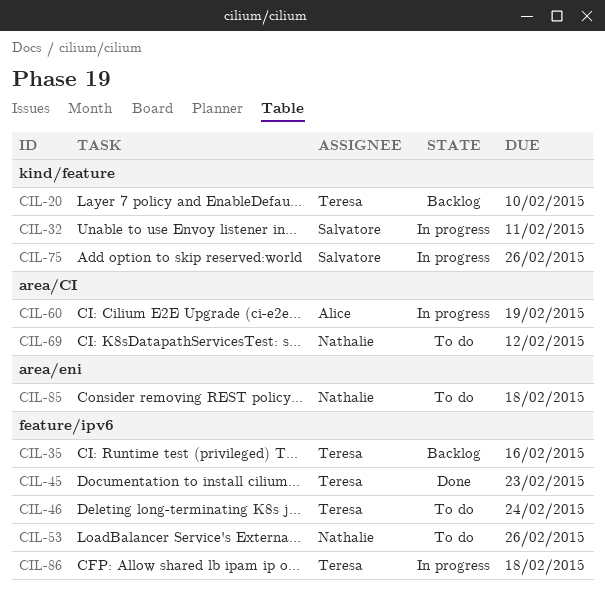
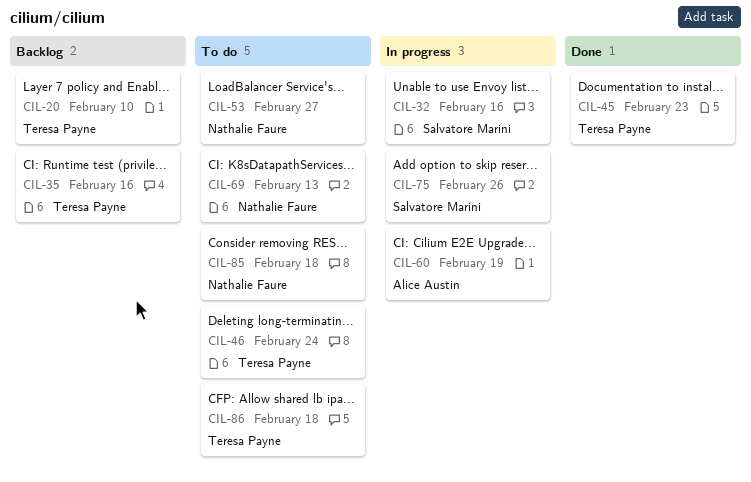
CIL-32, due: Feb 11 -> Feb 16
CIL-53, due: Feb 26 -> Feb 27
CIL-69, due: Feb 12 -> Feb 13
CIL-86, status: In progress -> To do

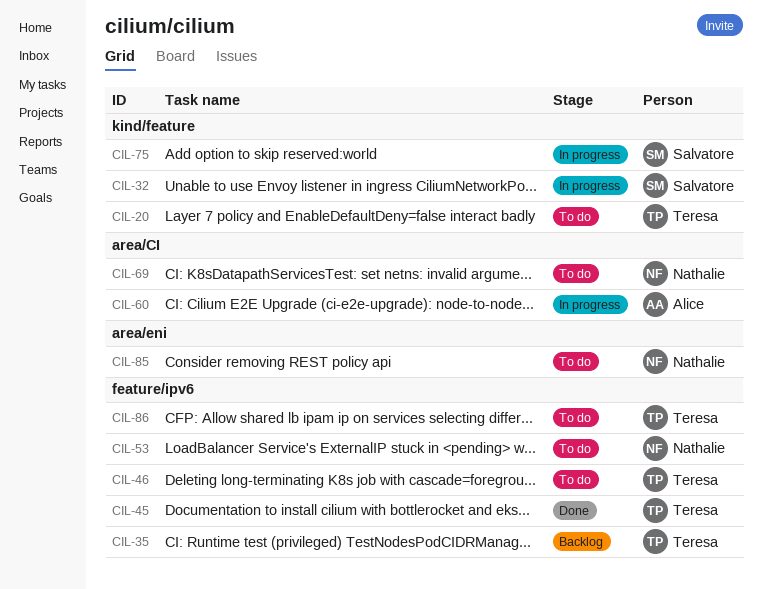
CIL-20, status: Backlog -> To do

